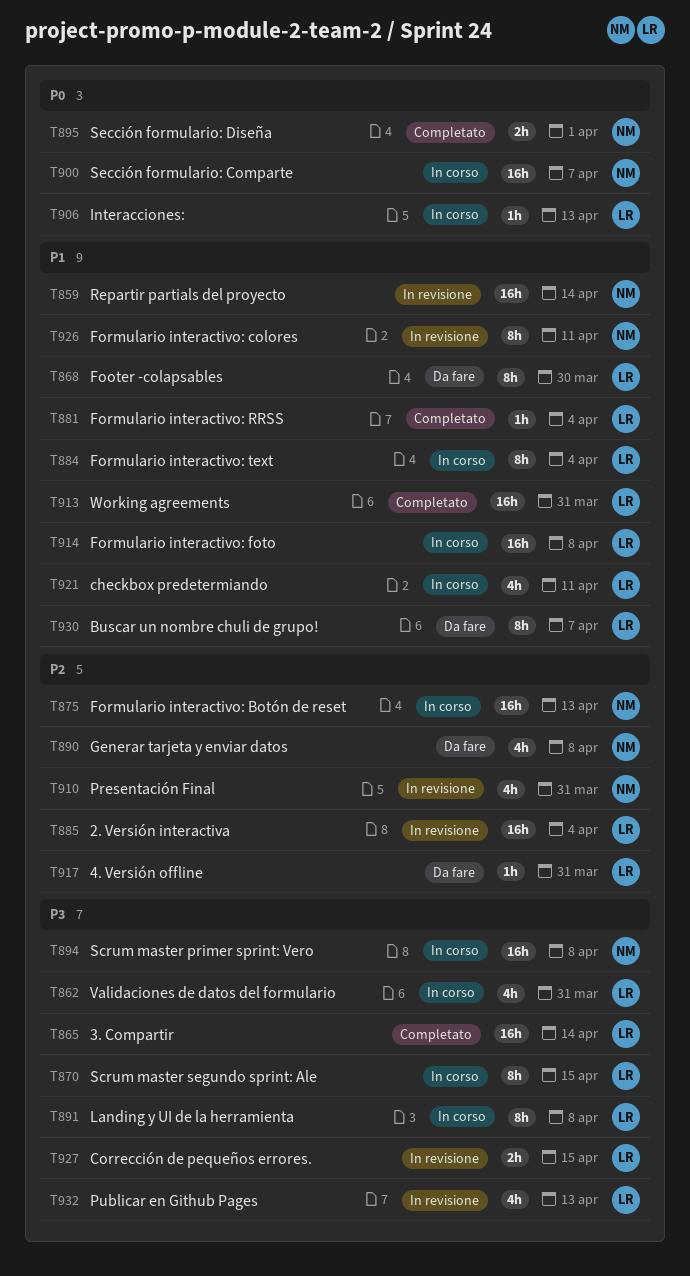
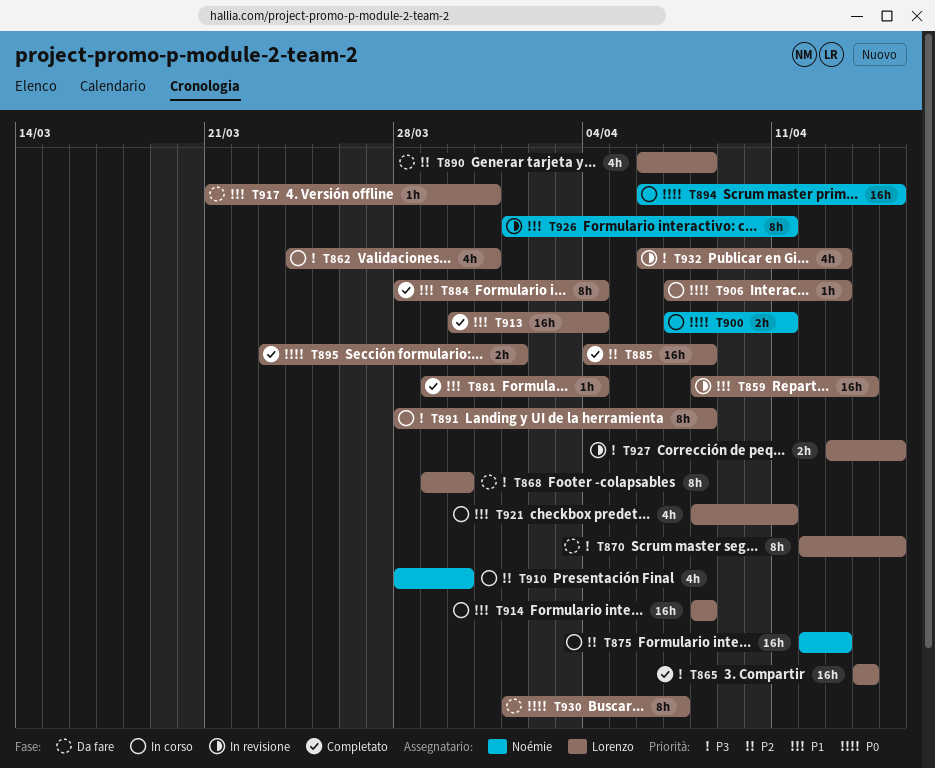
T859, owner: Noémie -> Lorenzo
T868, priority: P1 -> P3
T870, status: In corso -> Da fare
T884, status: In corso -> Completato
T885, status: In revisione -> Completato
T885, due: Apr 4 -> Apr 8
T890, owner: Noémie -> Lorenzo
T894, priority: P3 -> P0
T894, due: Apr 8 -> Apr 15
T895, owner: Noémie -> Lorenzo
T900, estimate: 16h -> 2h
T900, due: Apr 7 -> Apr 11
T910, status: In revisione -> In corso
T910, due: Mar 31 -> Mar 30
T913, due: Mar 31 -> Apr 4
T917, priority: P2 -> P1
T930, priority: P1 -> P0

